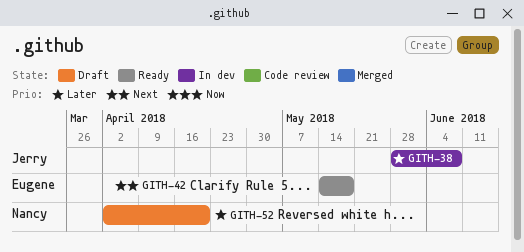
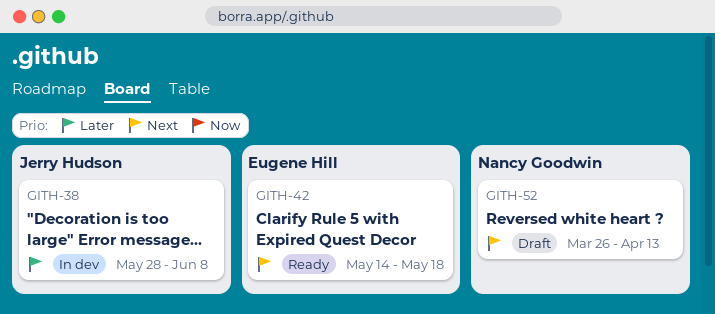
GITH-52, priority: Later -> Next
GITH-52, start: Apr 2 -> Mar 26
GITH-52, due: Apr 20 -> Apr 13

